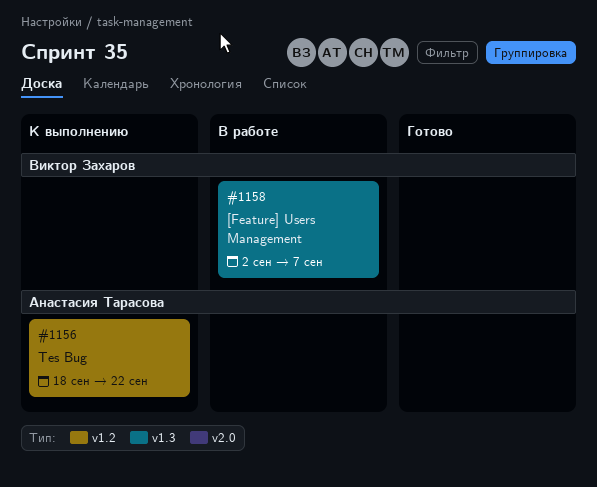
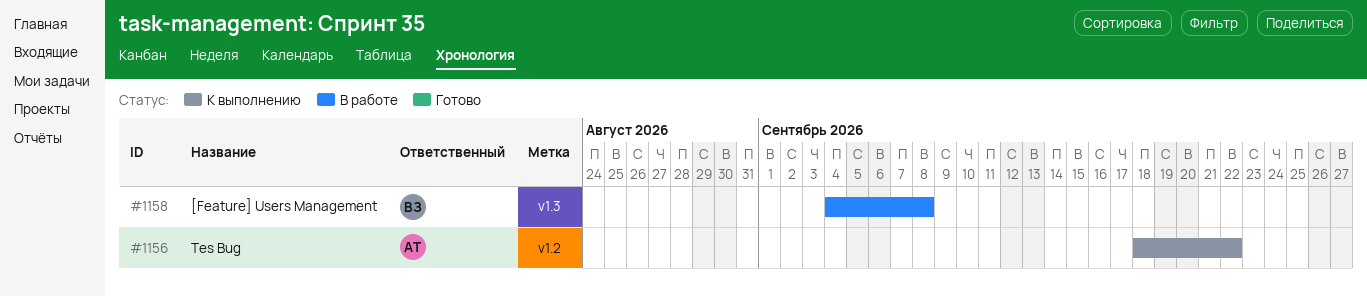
#1158, start: Sep 2 -> Sep 4
#1158, due: Sep 7 -> Sep 8

